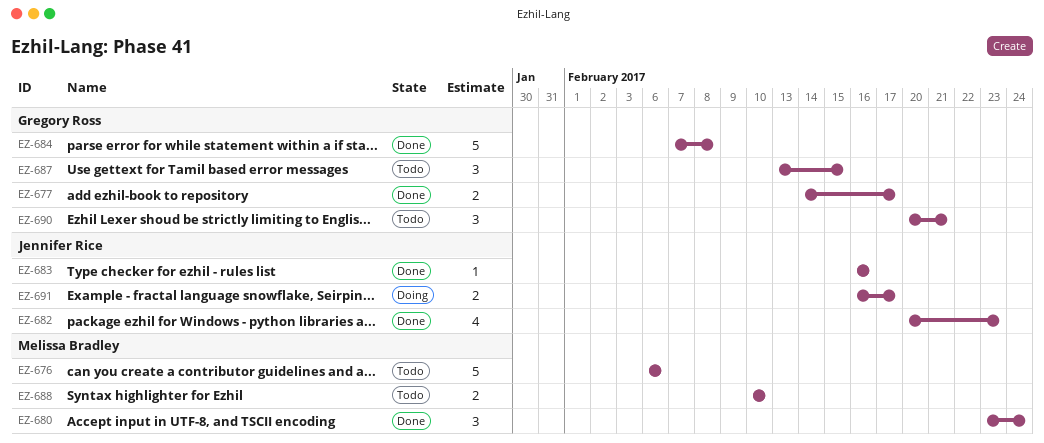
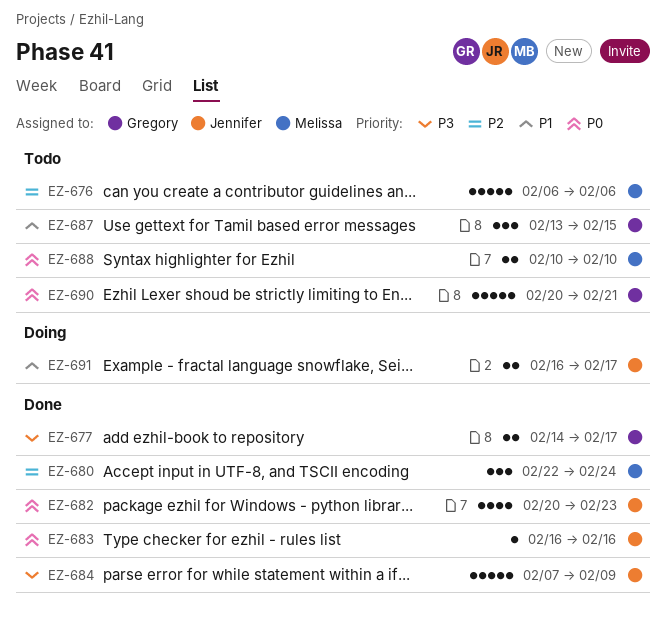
EZ-680, start: Feb 23 -> Feb 22
EZ-684, owner: Gregory Ross -> Jennifer Rice
EZ-684, due: Feb 8 -> Feb 9
EZ-690, estimate: 3 -> 5

